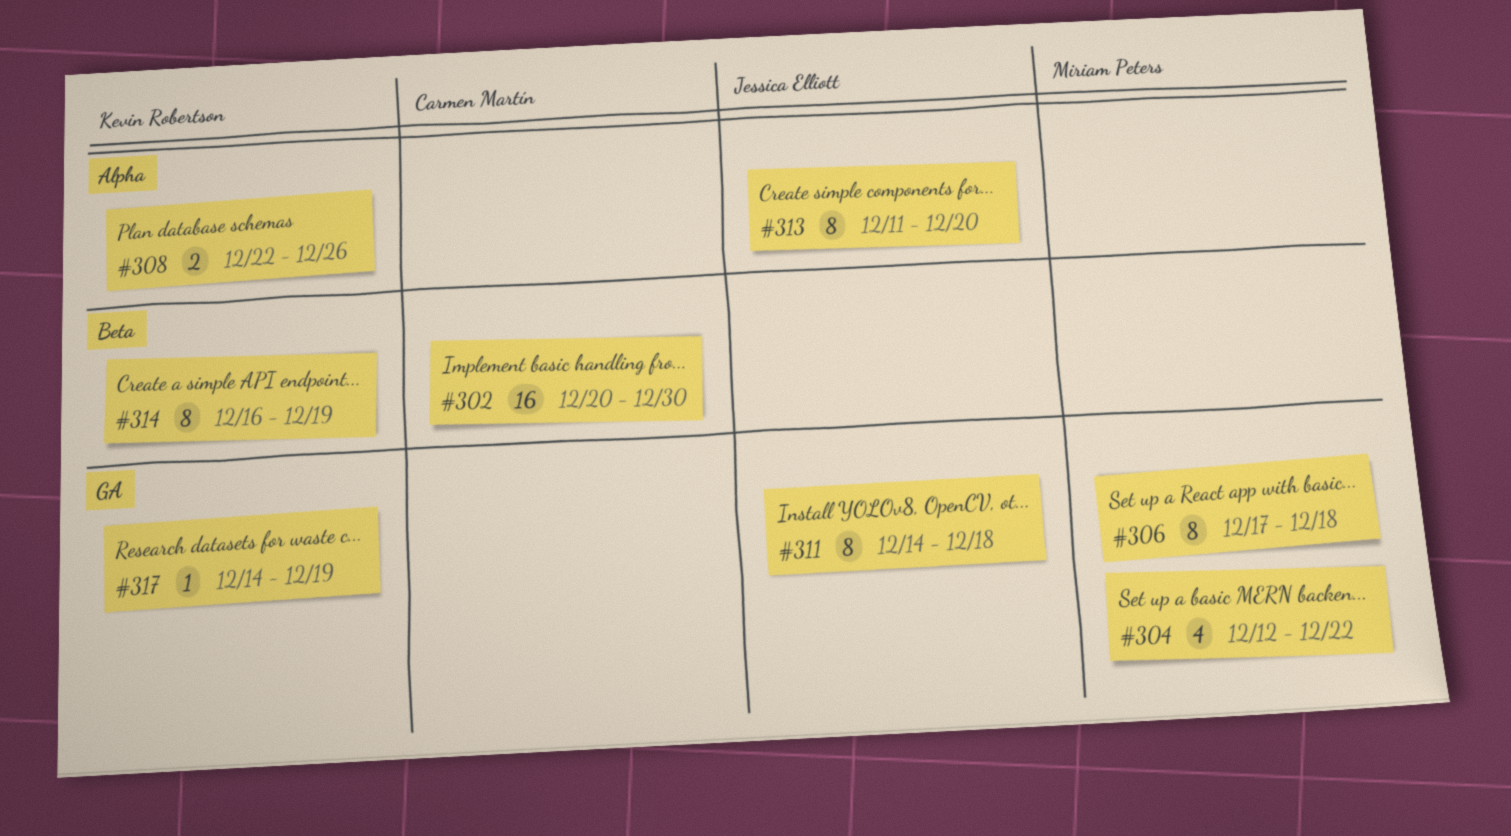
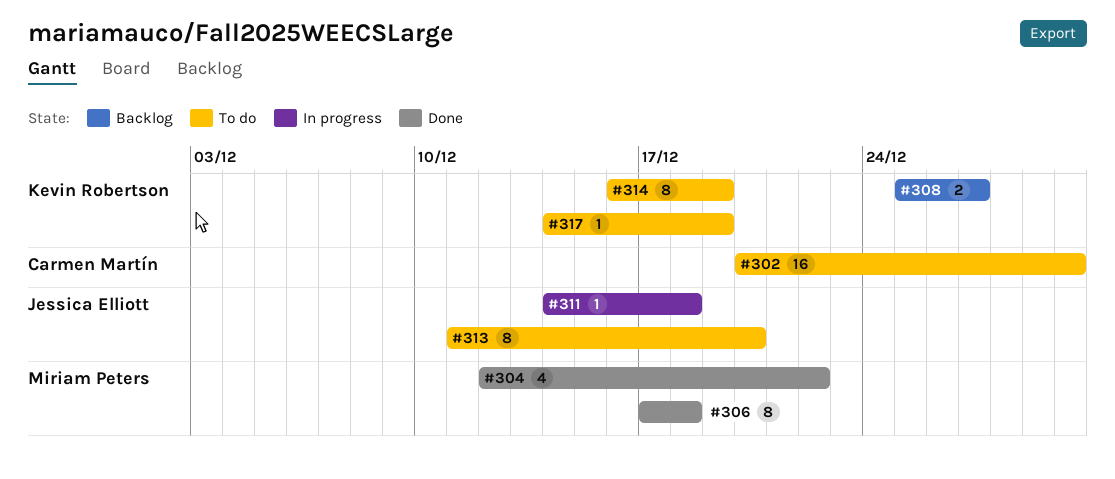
#308, start: Dec 22 -> Dec 25
#308, due: Dec 26 -> Dec 27
#311, estimate: 8 -> 1

